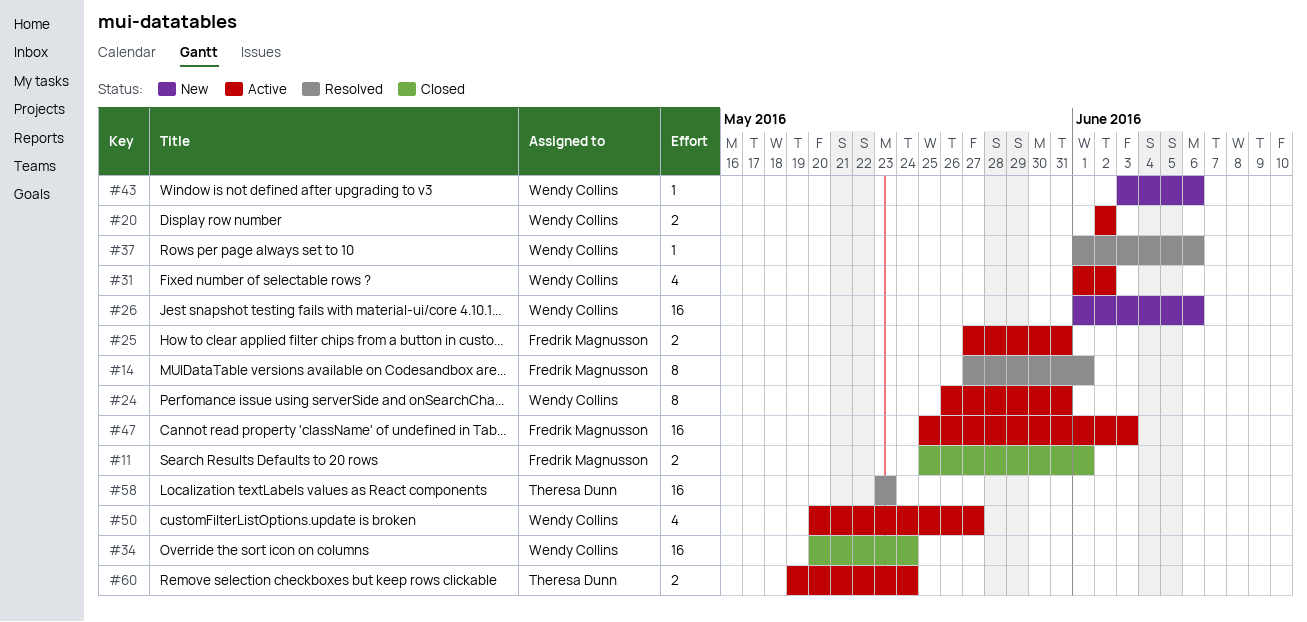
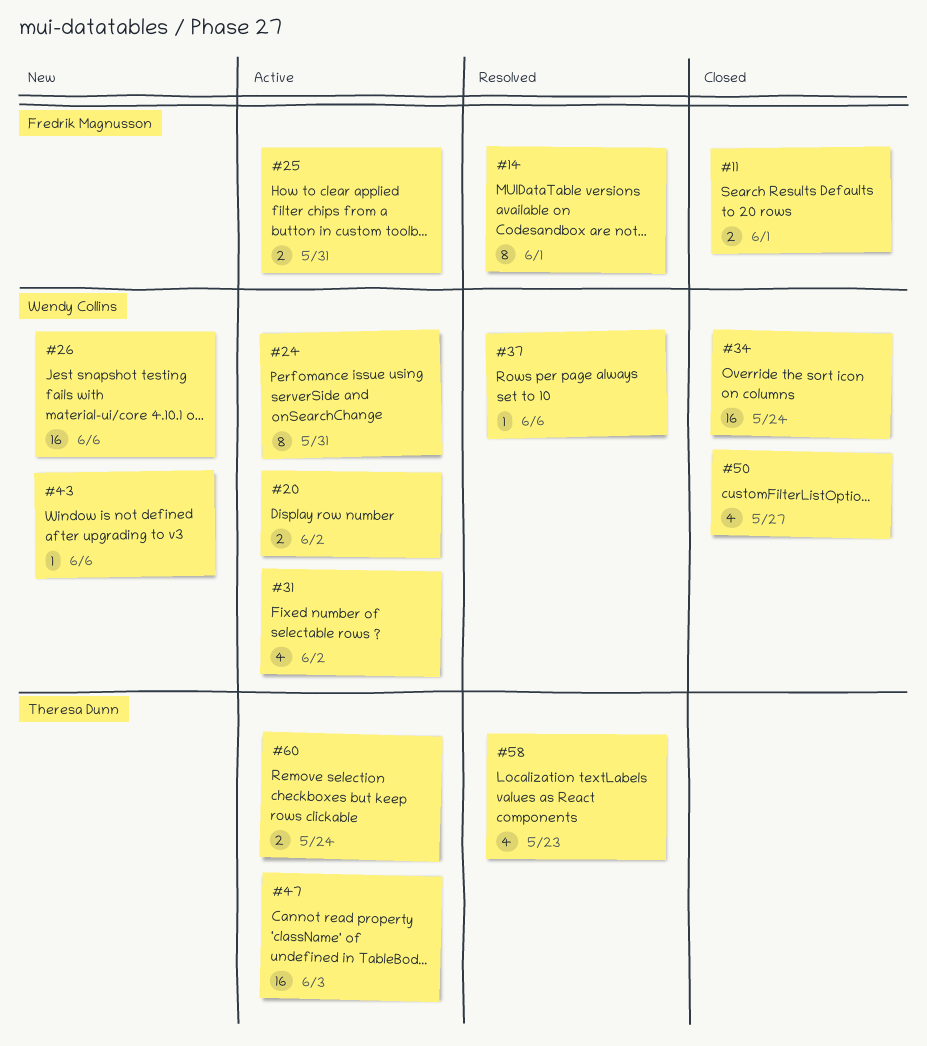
#47, owner: Fredrik Magnusson -> Theresa Dunn
#50, status: Active -> Closed
#58, estimate: 16 -> 4

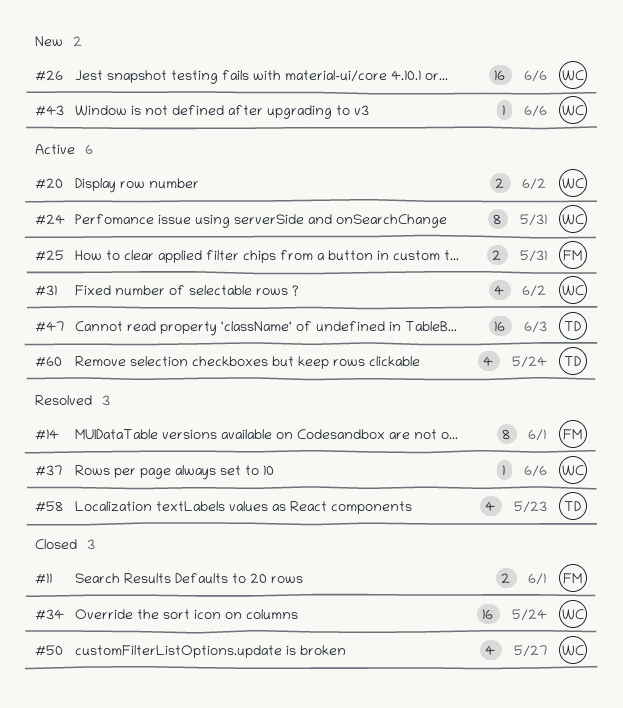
#60, estimate: 2 -> 4

